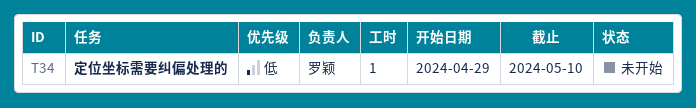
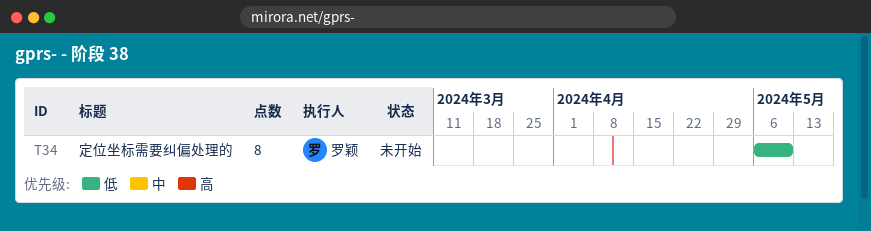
T34, estimate: 1 -> 8
T34, start: Apr 29 -> May 6

